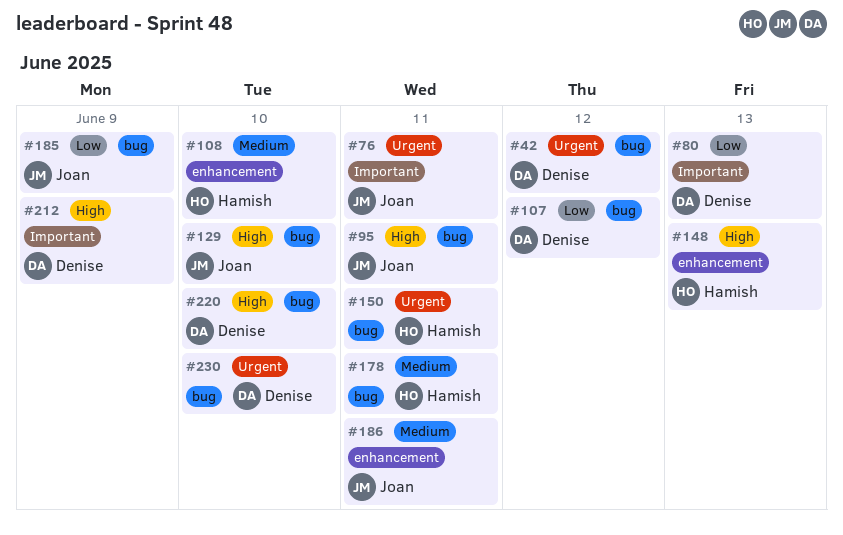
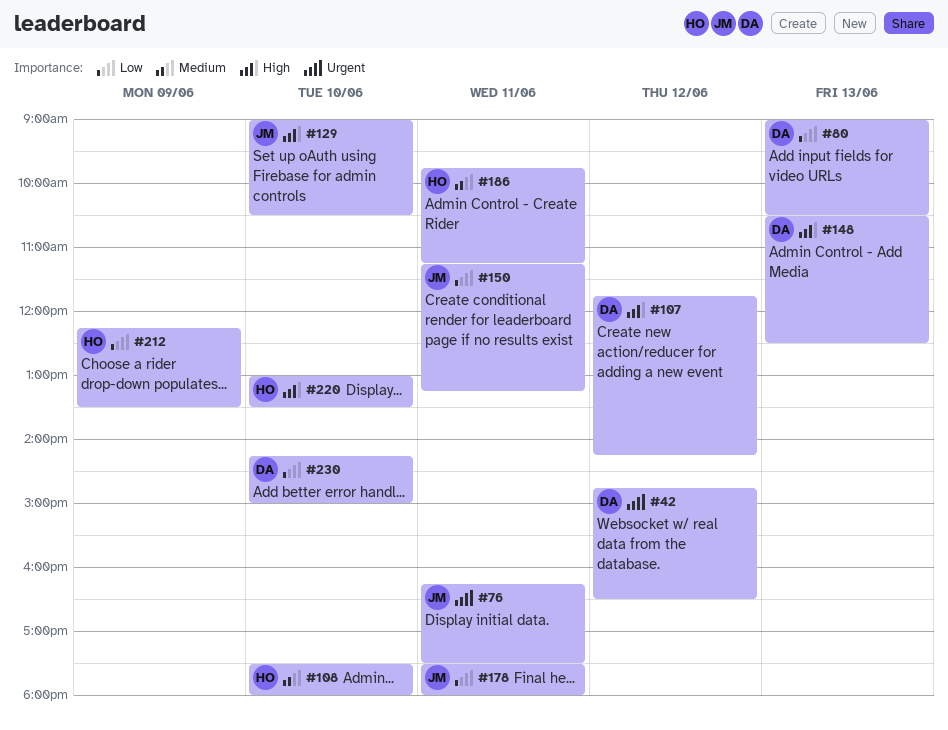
#95: present -> none
#107, priority: Low -> High
#148, owner: Hamish -> Denise
#150, owner: Hamish -> Joan
#150, priority: Urgent -> Low
#178, owner: Hamish -> Joan
#178, priority: Medium -> Low
#185: present -> none
#186, owner: Joan -> Hamish
#212, owner: Denise -> Hamish
#212, priority: High -> Low
#220, owner: Denise -> Hamish
#230, priority: Urgent -> Low

